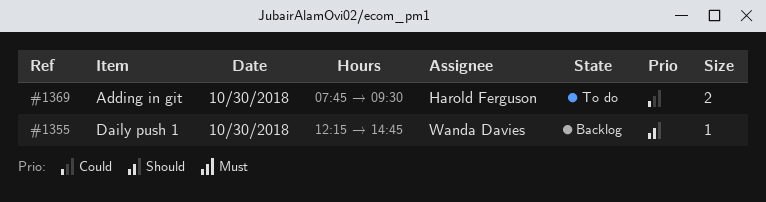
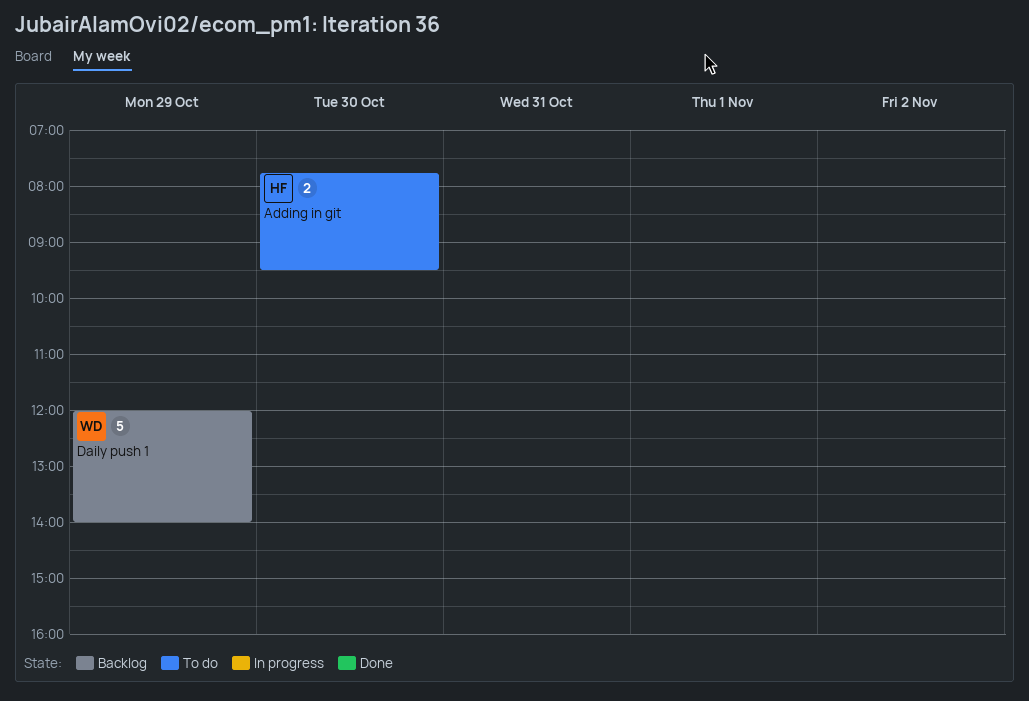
Daily push 1, estimate: 1 -> 5
Daily push 1, day: Oct 30 -> Oct 29
Daily push 1, begins: 12:15 -> 12:00
Daily push 1, ends: 14:45 -> 14:00

